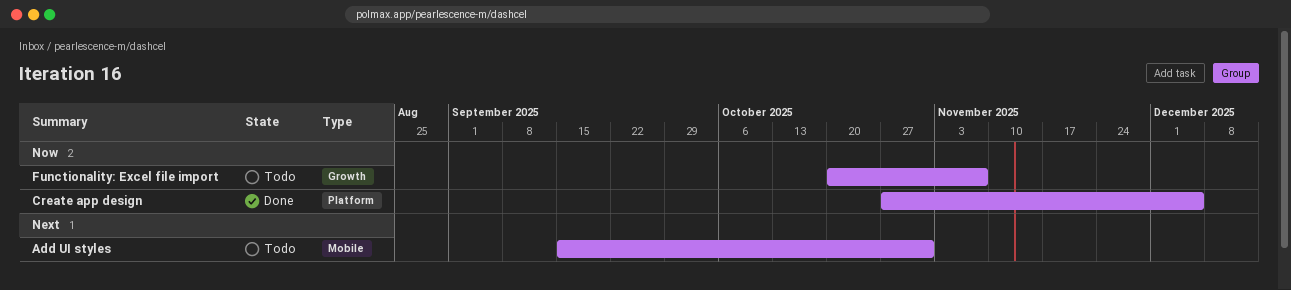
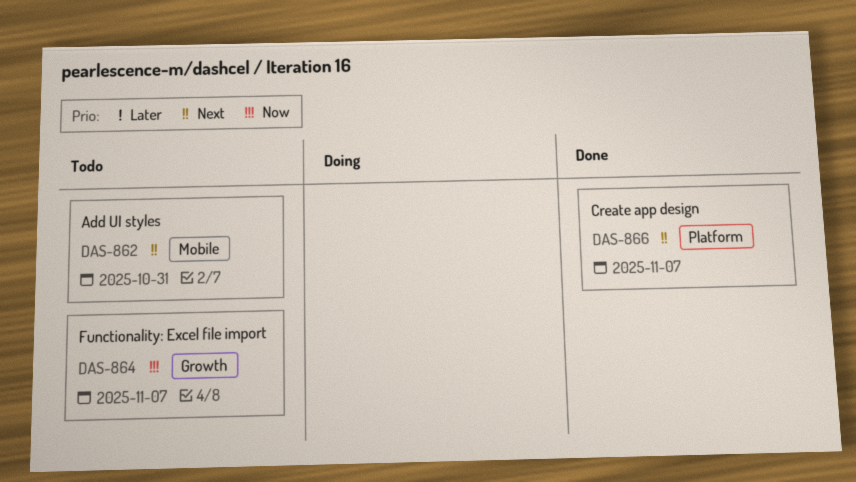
Create app design, priority: Now -> Next
Create app design, due: Dec 5 -> Nov 7

